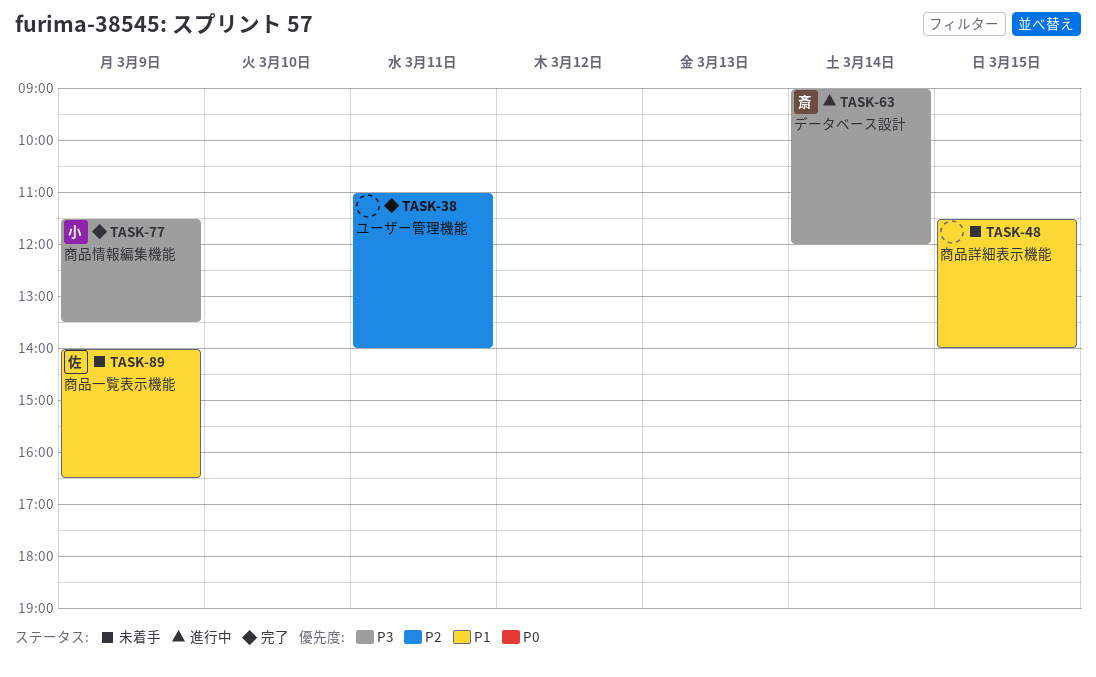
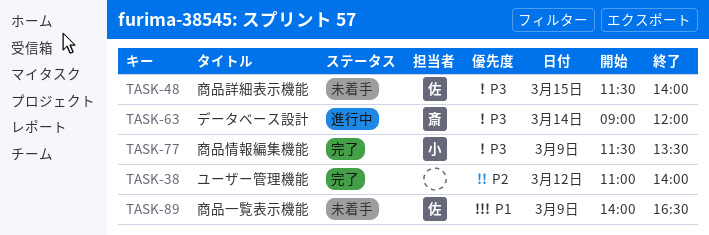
TASK-38, day: Mar 11 -> Mar 12
TASK-48, owner: none -> 佐
TASK-48, priority: P1 -> P3

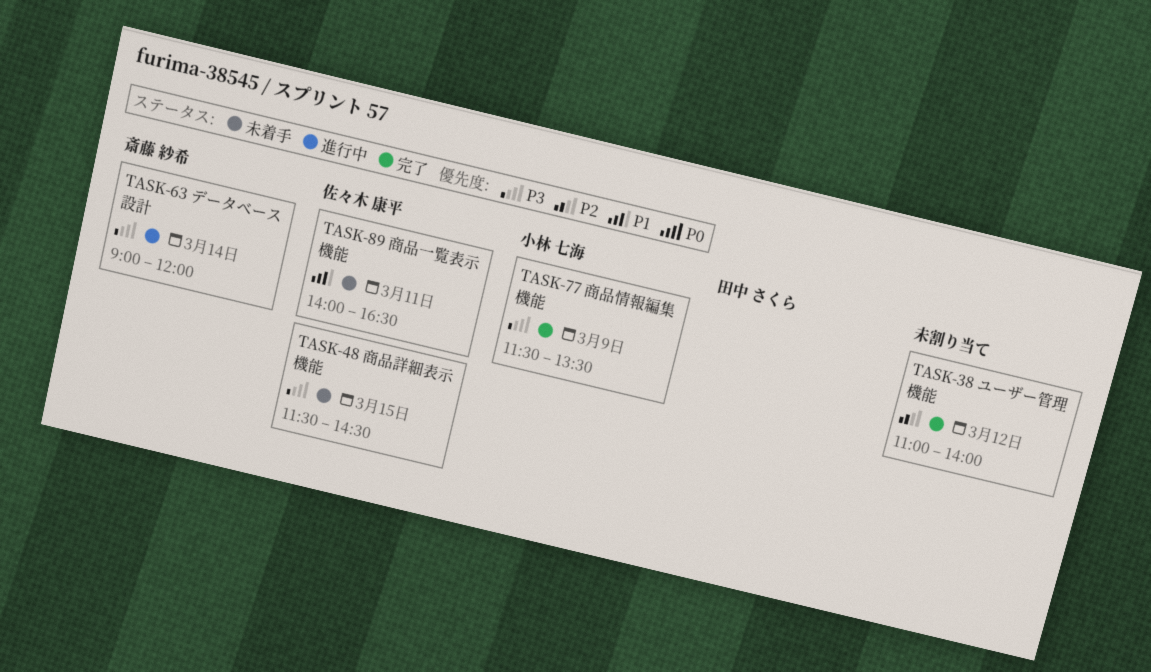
TASK-48, ends: 14:00 -> 14:30
TASK-89, day: Mar 9 -> Mar 11

